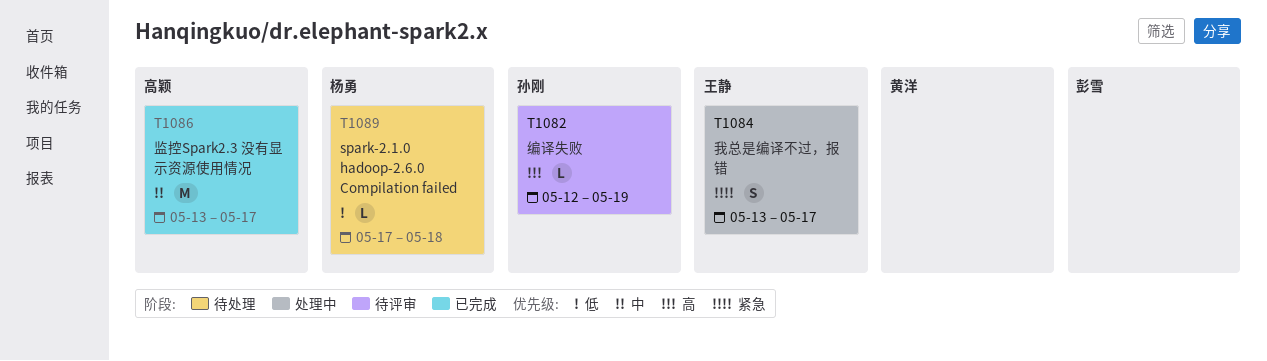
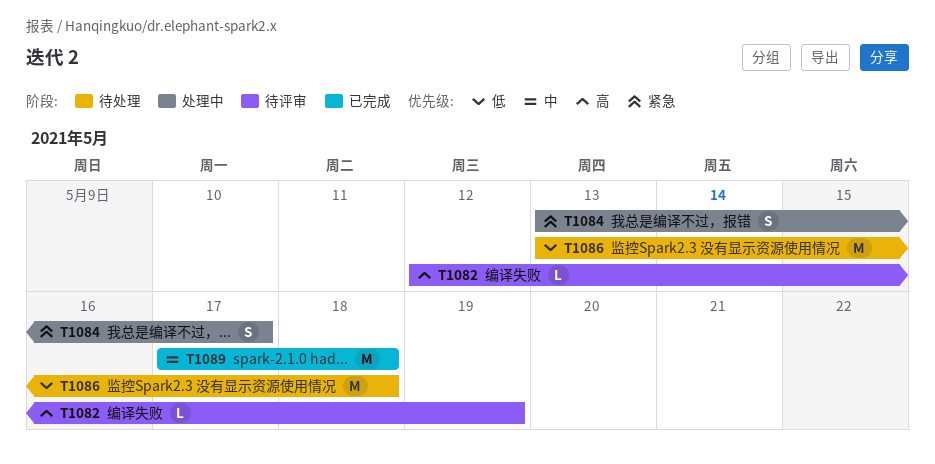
T1086, status: 已完成 -> 待处理
T1086, priority: 中 -> 低
T1086, due: May 17 -> May 18
T1089, status: 待处理 -> 已完成
T1089, priority: 低 -> 中
T1089, estimate: L -> M

